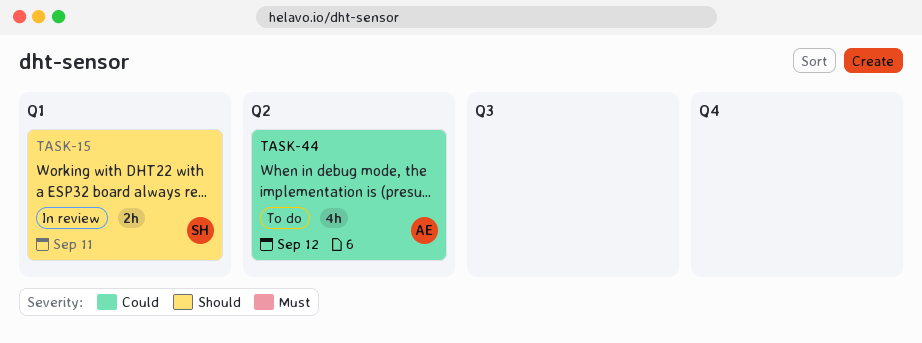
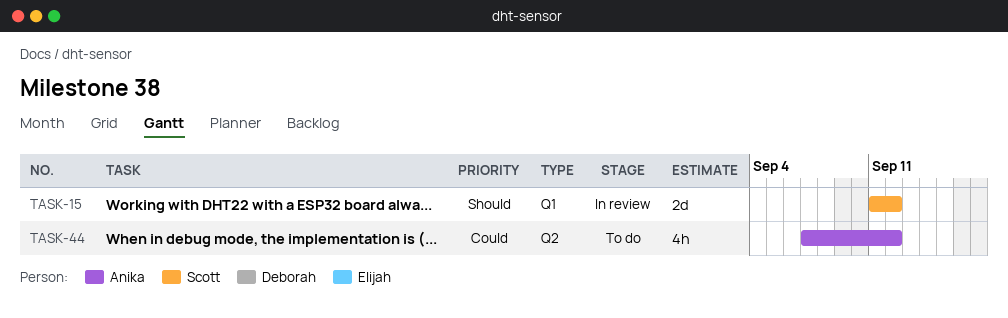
TASK-15, estimate: 2h -> 2d
TASK-15, due: Sep 11 -> Sep 12

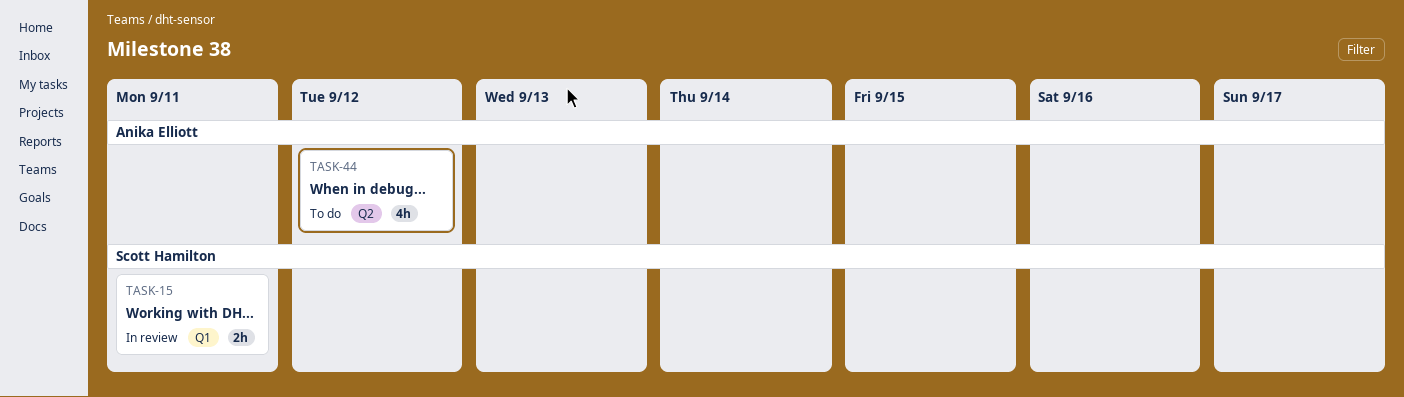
TASK-15, estimate: 2d -> 2h
TASK-15, due: Sep 12 -> Sep 11

